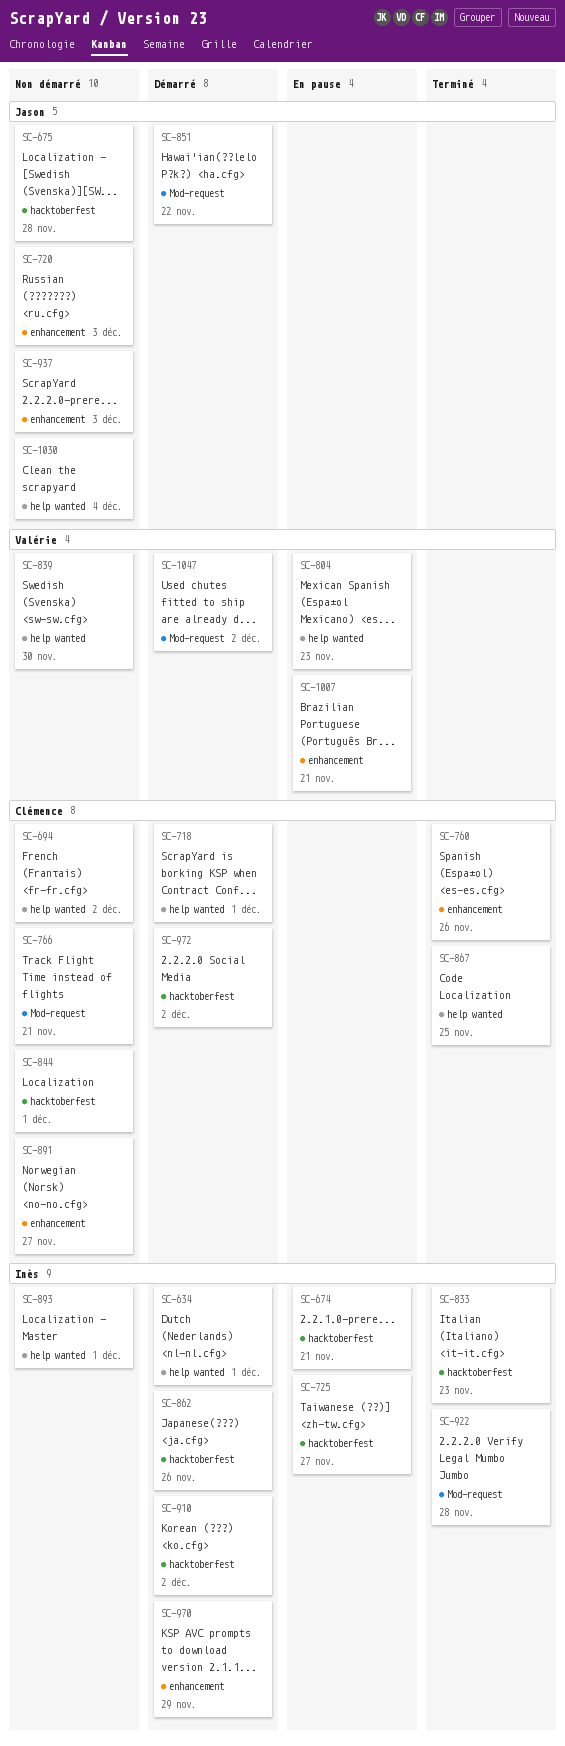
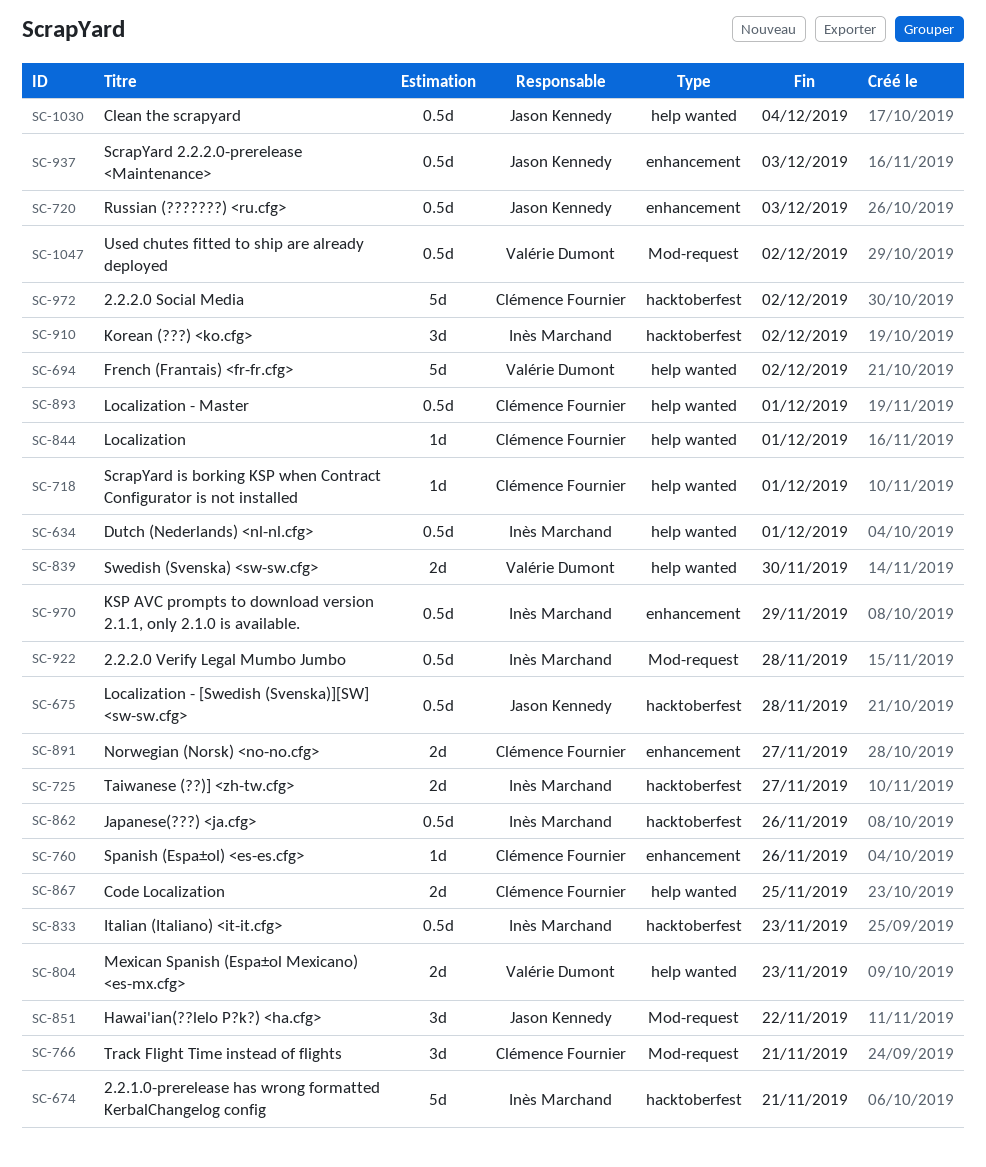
SC-694, owner: Clémence Fournier -> Valérie Dumont
SC-844, label: hacktoberfest -> help wanted
SC-893, owner: Inès Marchand -> Clémence Fournier
SC-1007: present -> none

